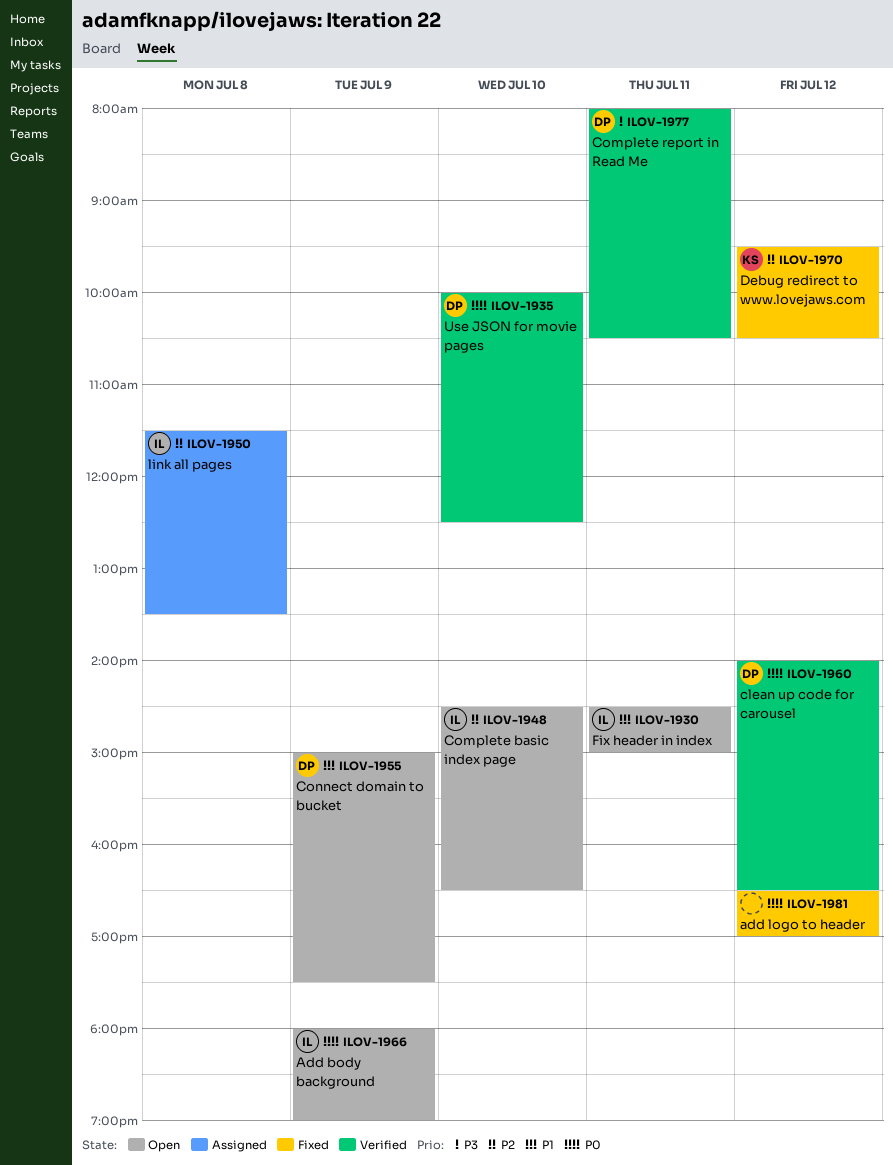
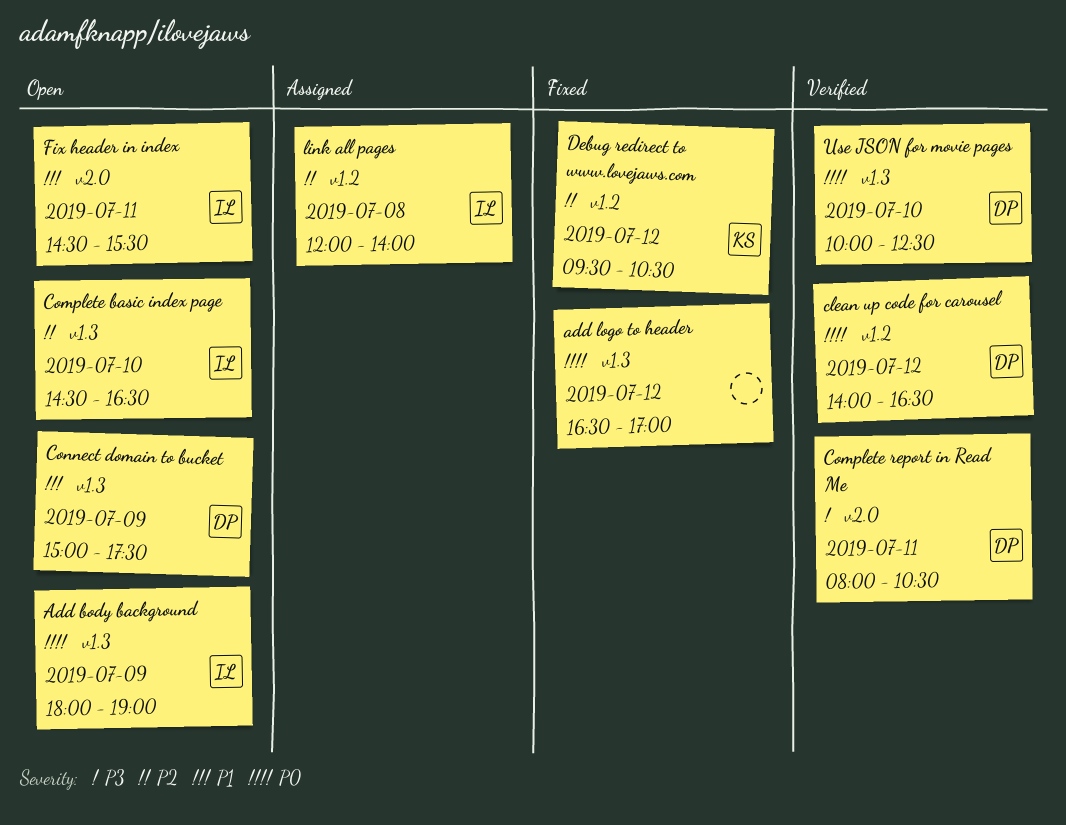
Fix header in index, ends: 15:00 -> 15:30
link all pages, begins: 11:30 -> 12:00
link all pages, ends: 13:30 -> 14:00

